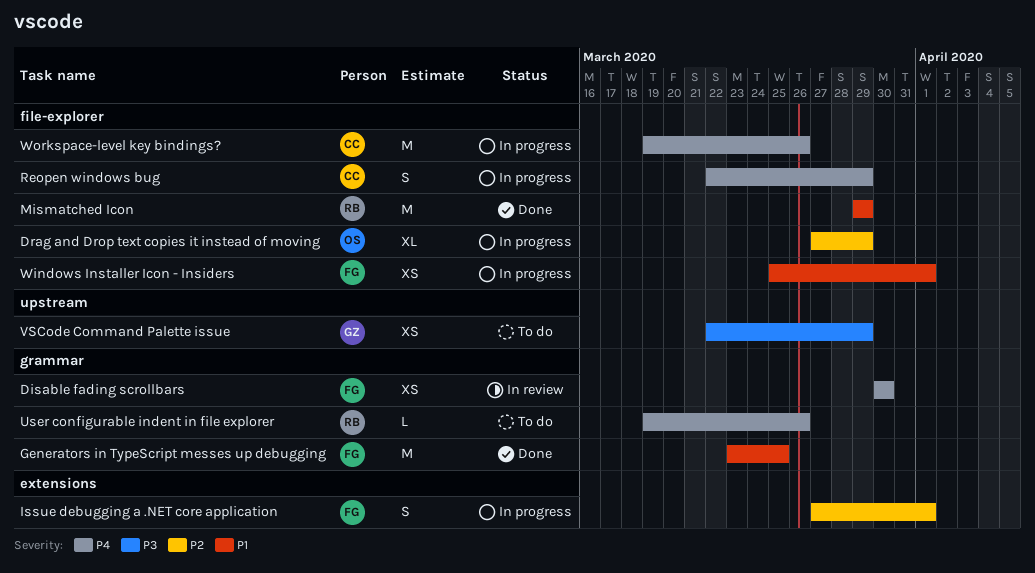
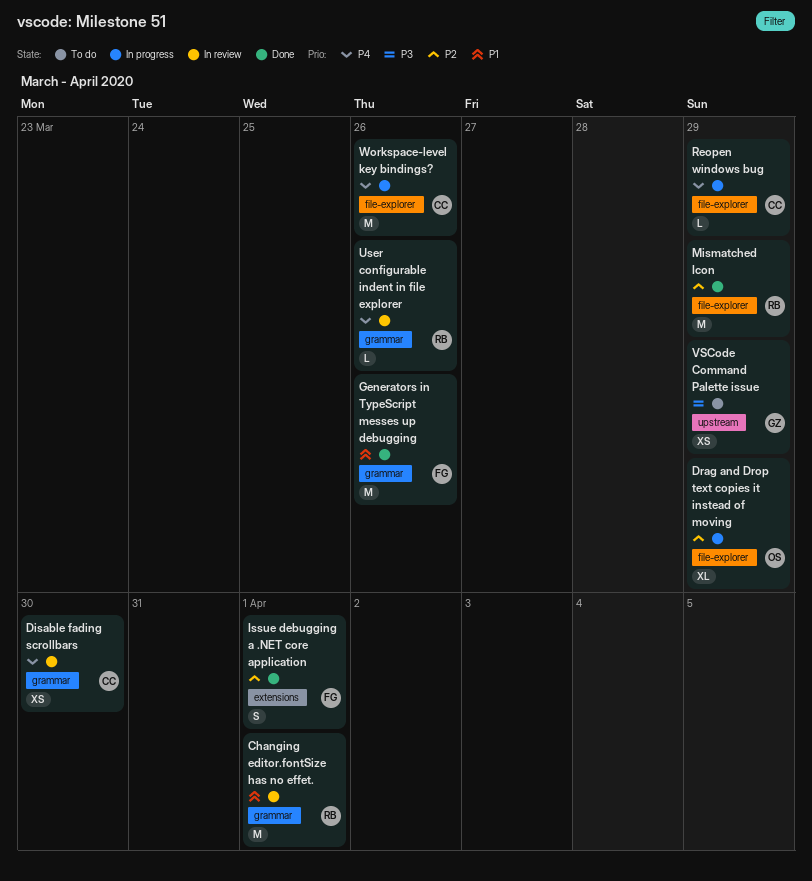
Changing editor.fontSize has no effet.: none -> present
Disable fading scrollbars, owner: FG -> CC
Generators in TypeScript messes up debugging, due: Mar 25 -> Mar 26
Issue debugging a .NET core application, status: In progress -> Done
Mismatched Icon, priority: P1 -> P2
Reopen windows bug, estimate: S -> L
User configurable indent in file explorer, status: To do -> In review
Windows Installer Icon - Insiders: present -> none

